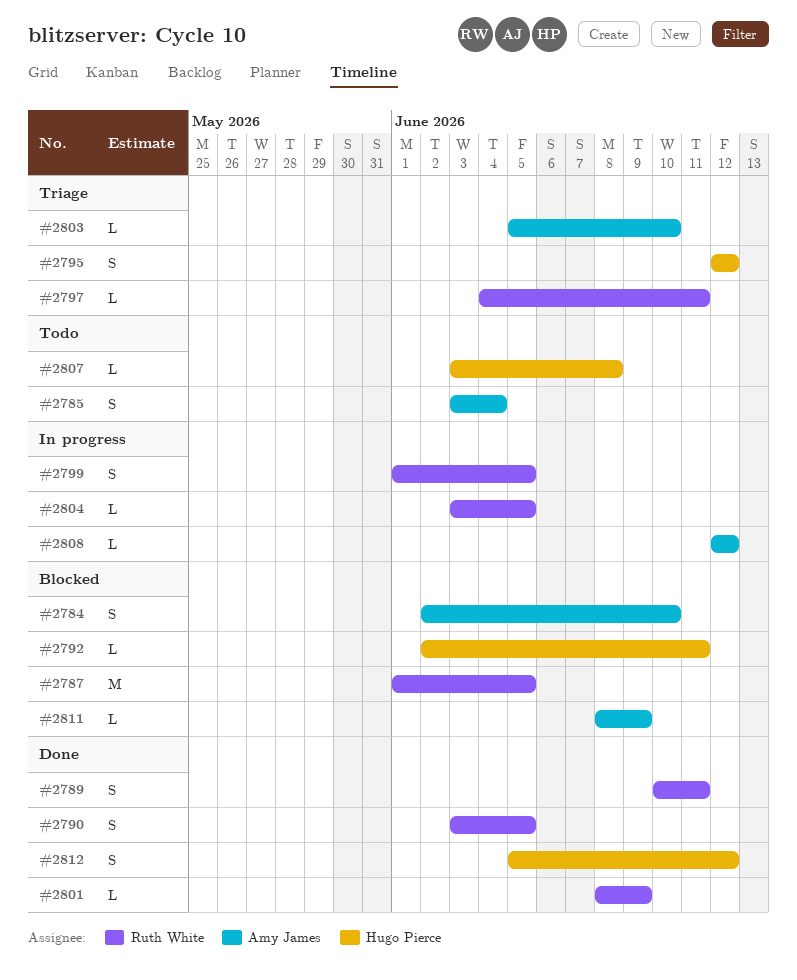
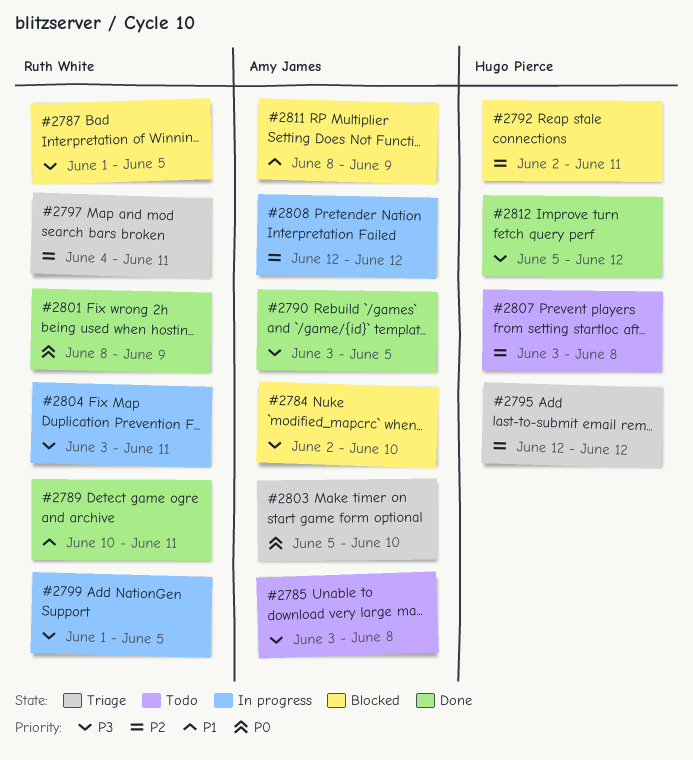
#2785, due: Jun 4 -> Jun 8
#2790, owner: Ruth White -> Amy James
#2804, due: Jun 5 -> Jun 11

